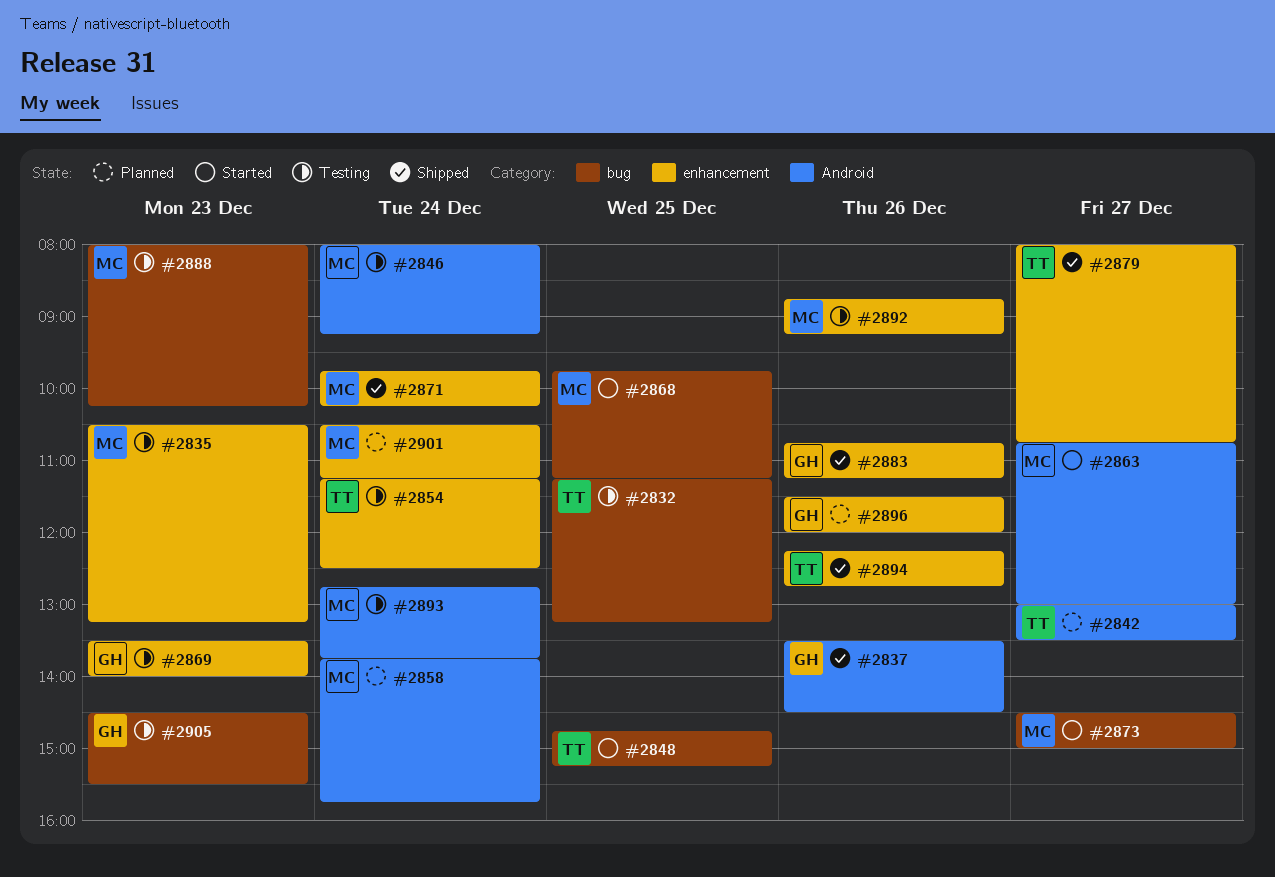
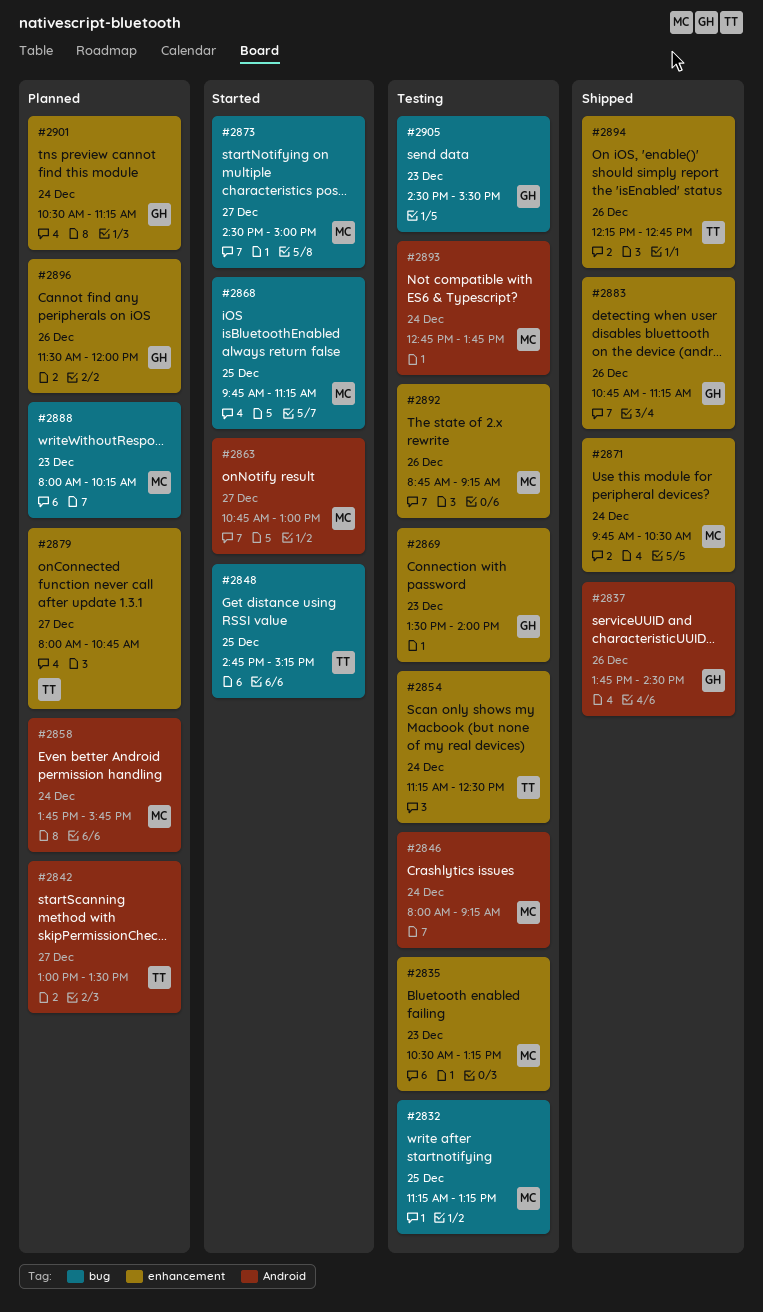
#2832, owner: TT -> MC
#2837, begins: 13:30 -> 13:45
#2871, ends: 10:15 -> 10:30
#2879, status: Shipped -> Planned
#2888, status: Testing -> Planned
#2901, owner: MC -> GH

